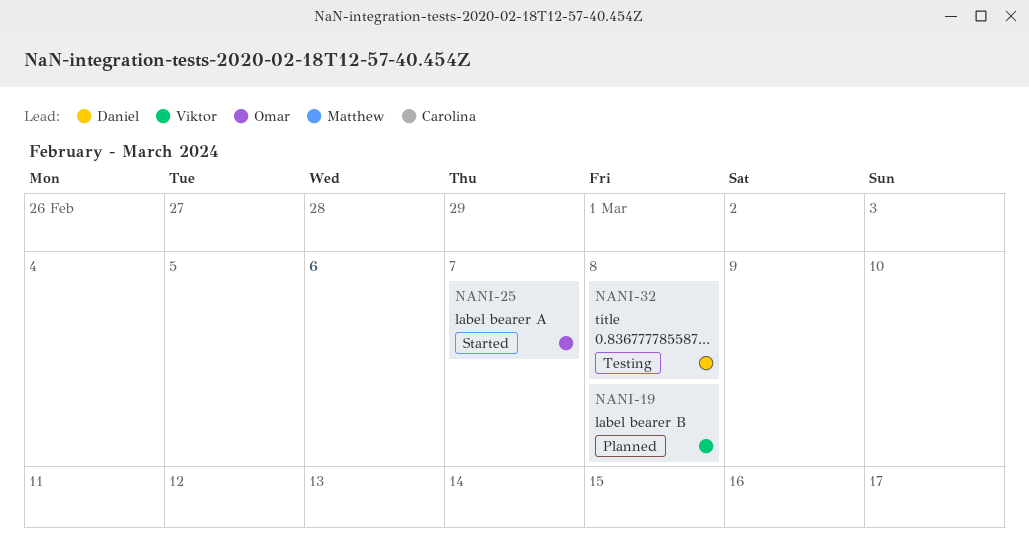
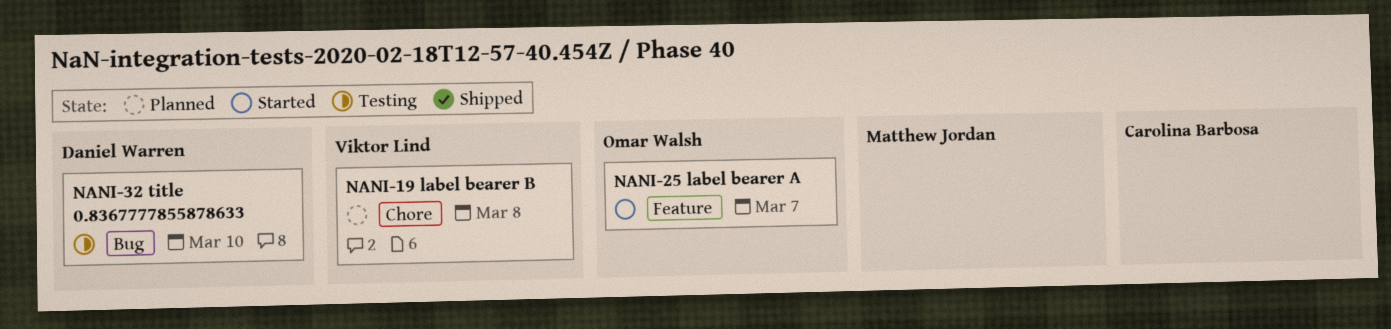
NANI-32, due: Mar 8 -> Mar 10

